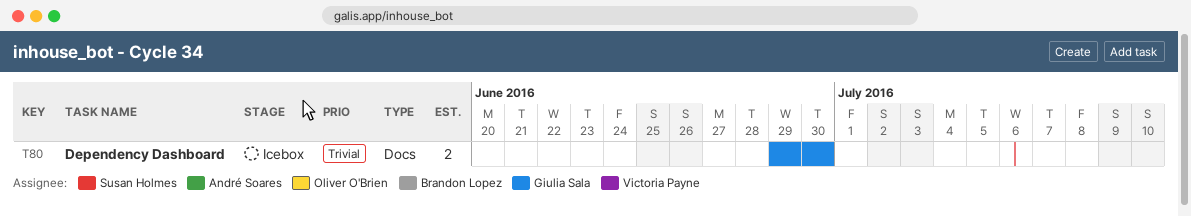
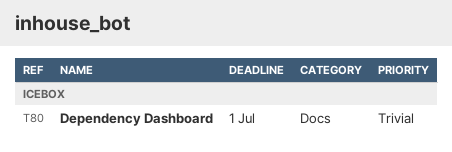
T80, due: Jun 30 -> Jul 1

